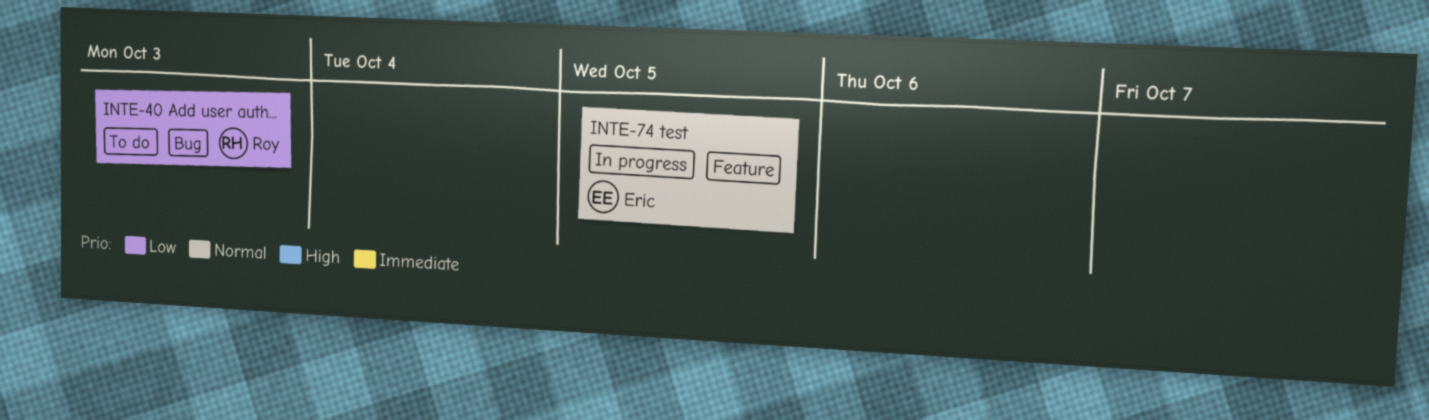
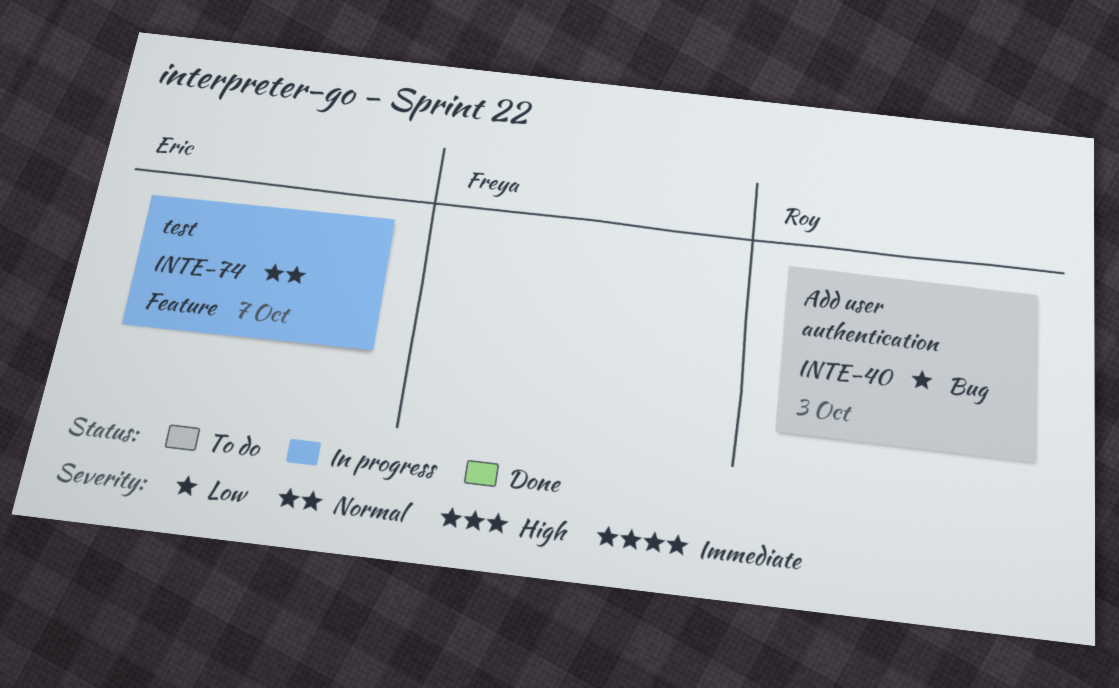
INTE-74, due: Oct 5 -> Oct 7

